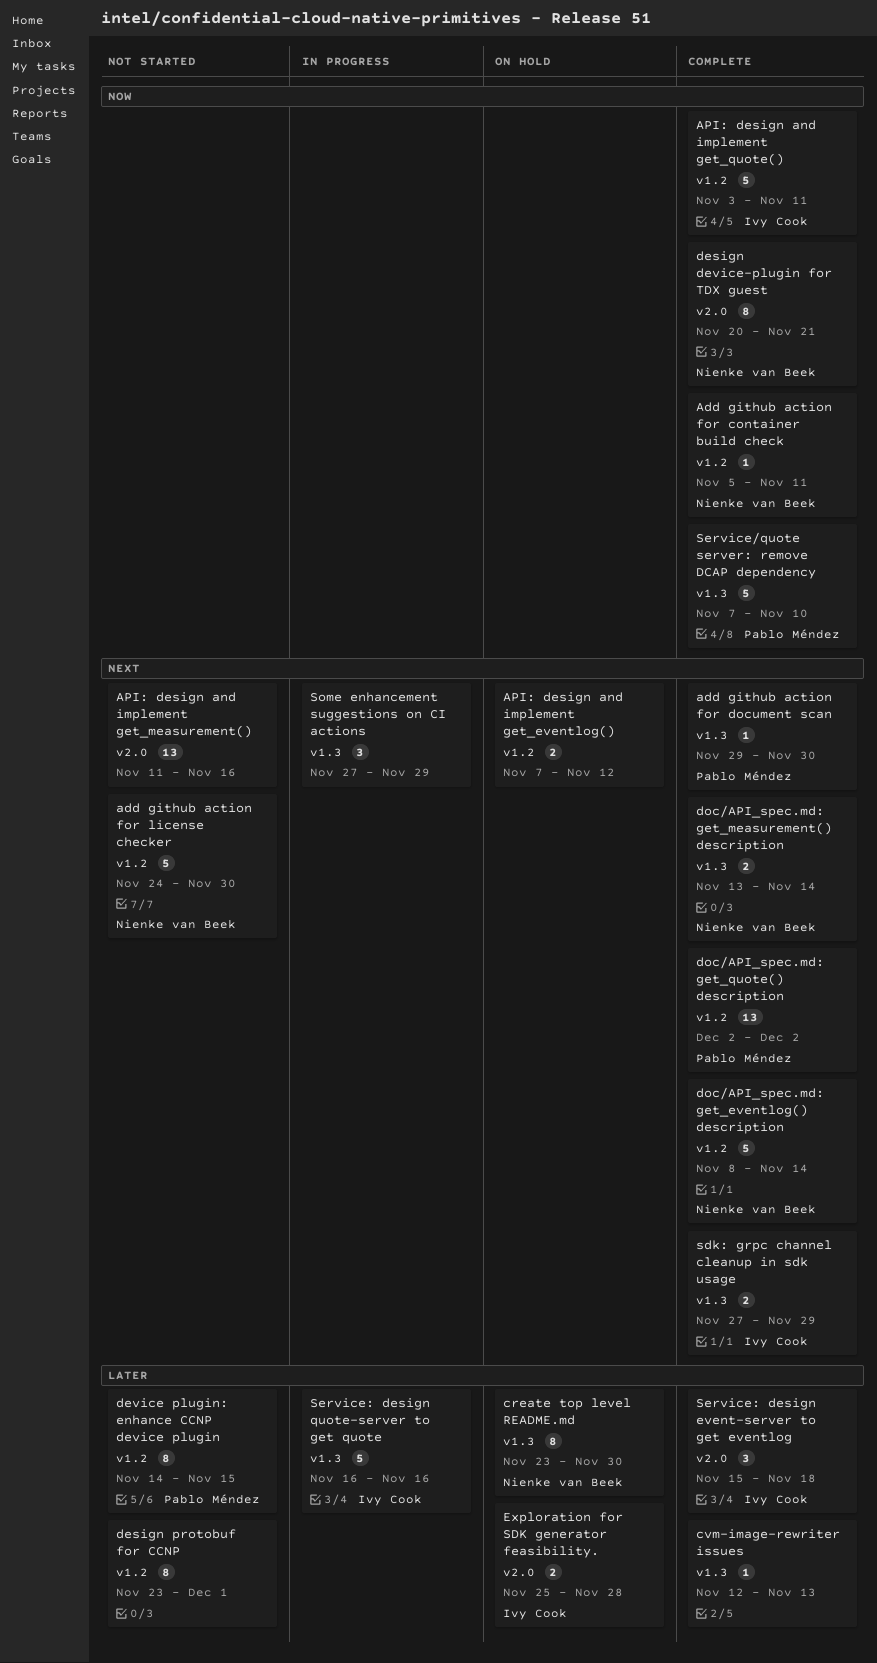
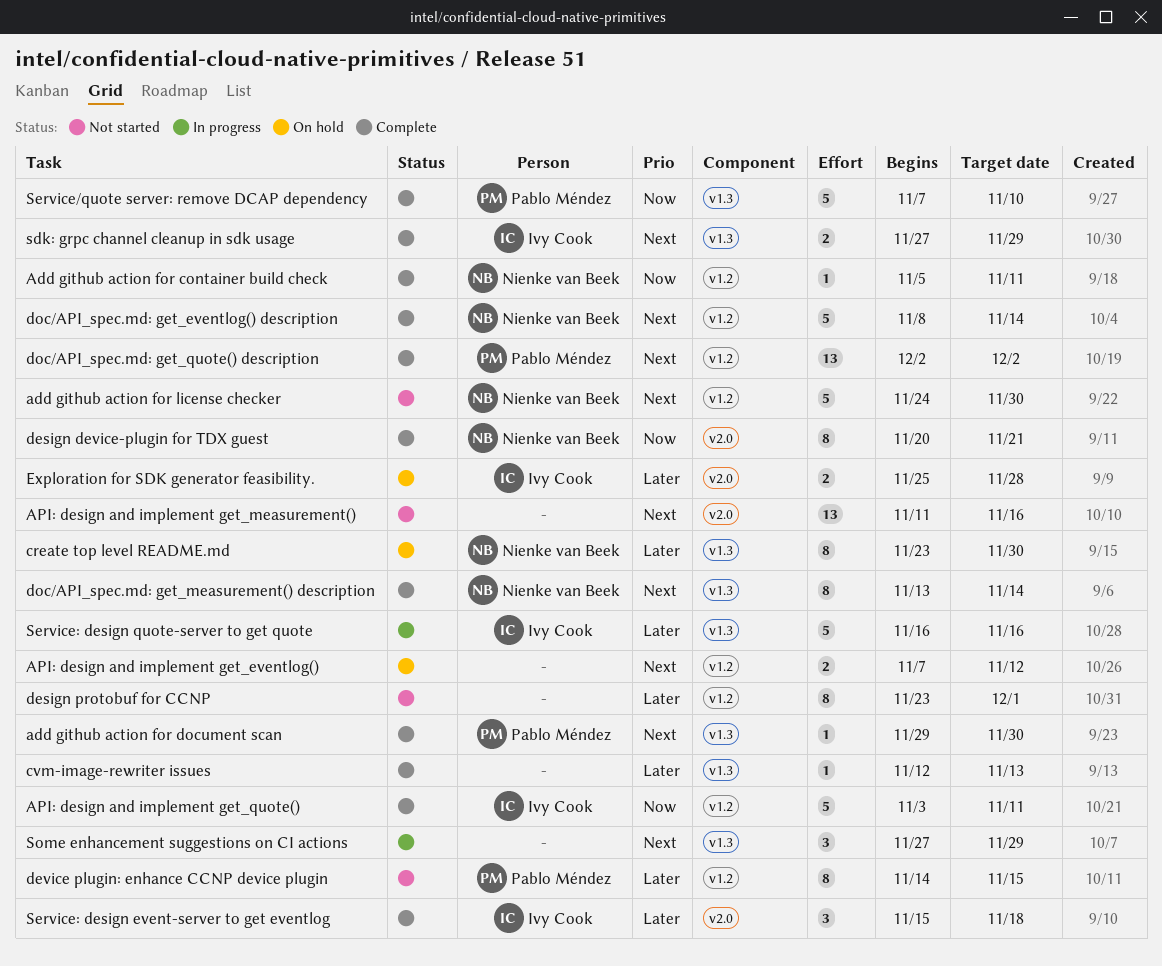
doc/API_spec.md: get_measurement() description, estimate: 2 -> 8

